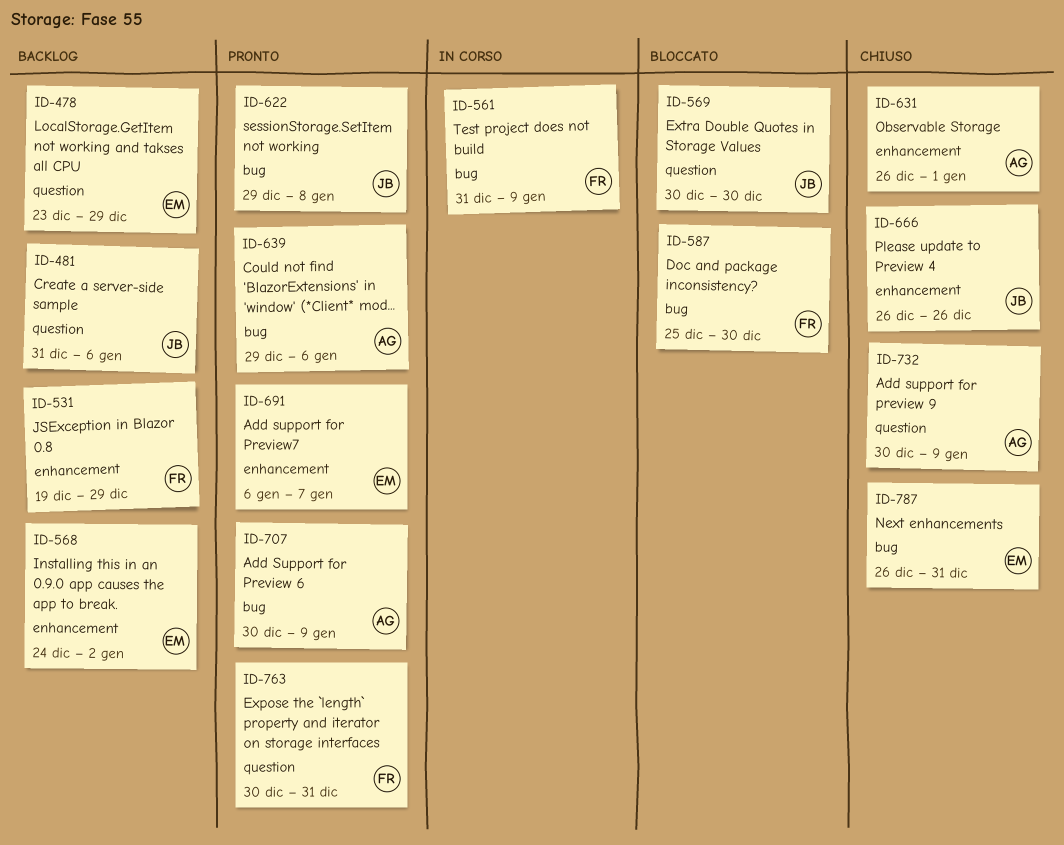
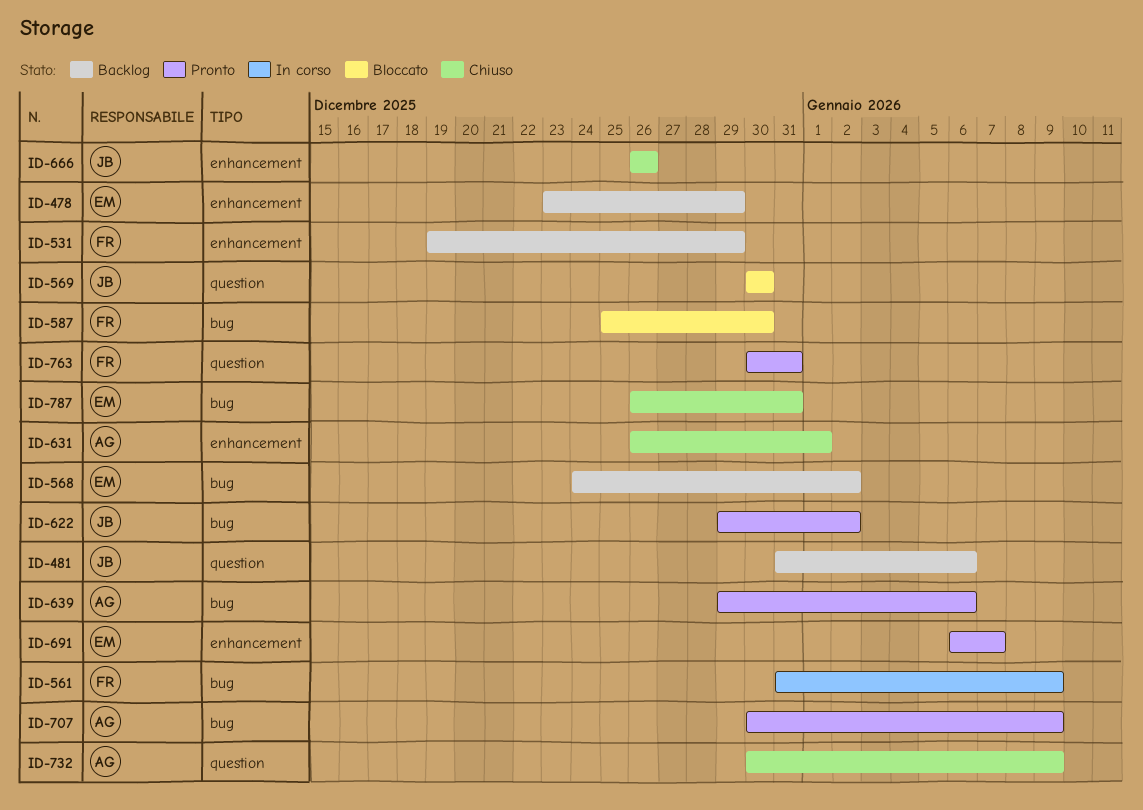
ID-478, label: question -> enhancement
ID-568, label: enhancement -> bug
ID-622, due: Jan 8 -> Jan 2

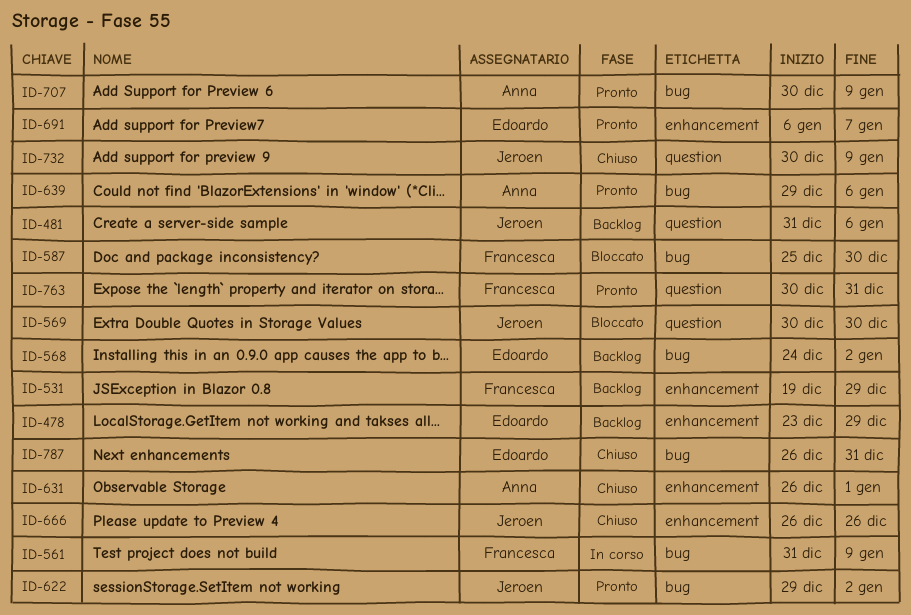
ID-732, owner: Anna -> Jeroen

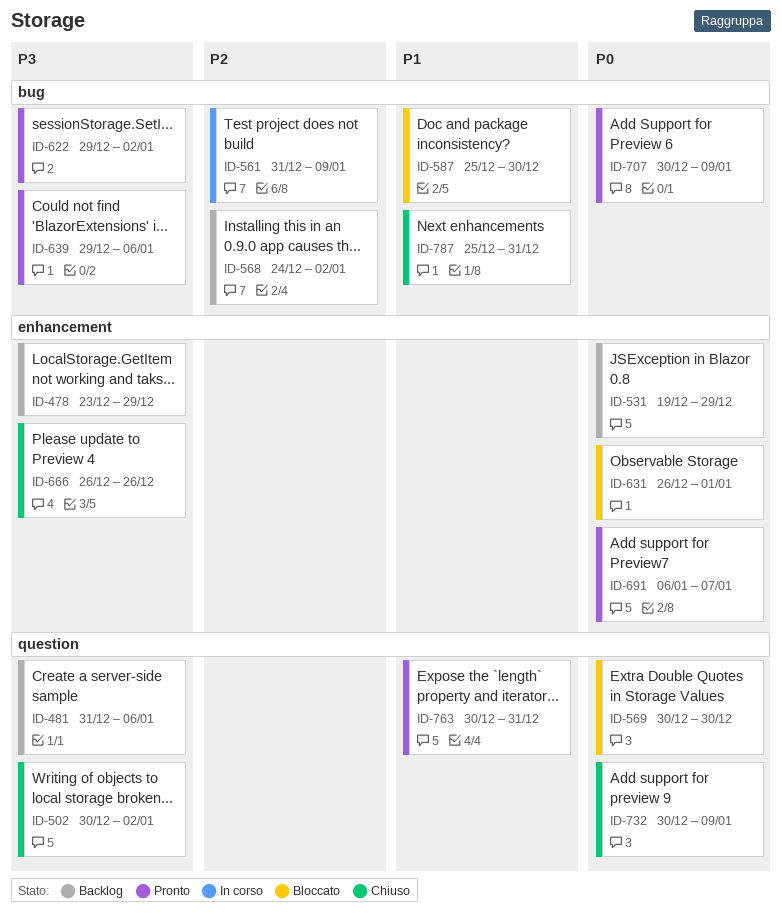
ID-502: none -> present
ID-631, status: Chiuso -> Bloccato
ID-787, start: Dec 26 -> Dec 25

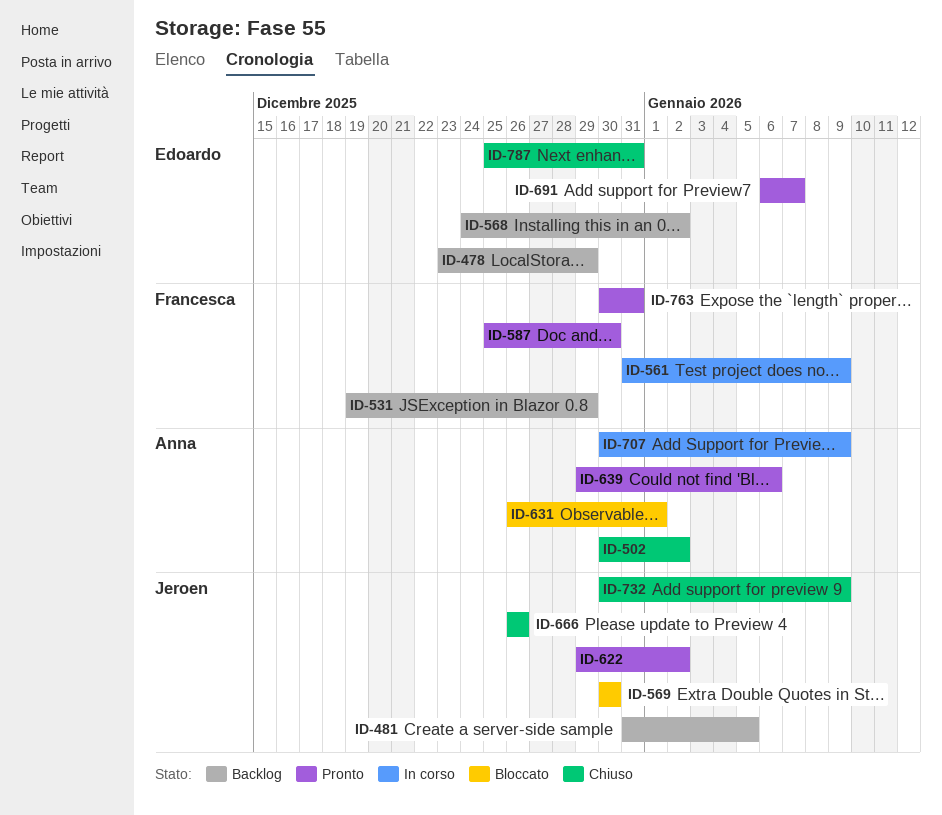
ID-481, due: Jan 6 -> Jan 5
ID-587, status: Bloccato -> Pronto
ID-707, status: Pronto -> In corso

